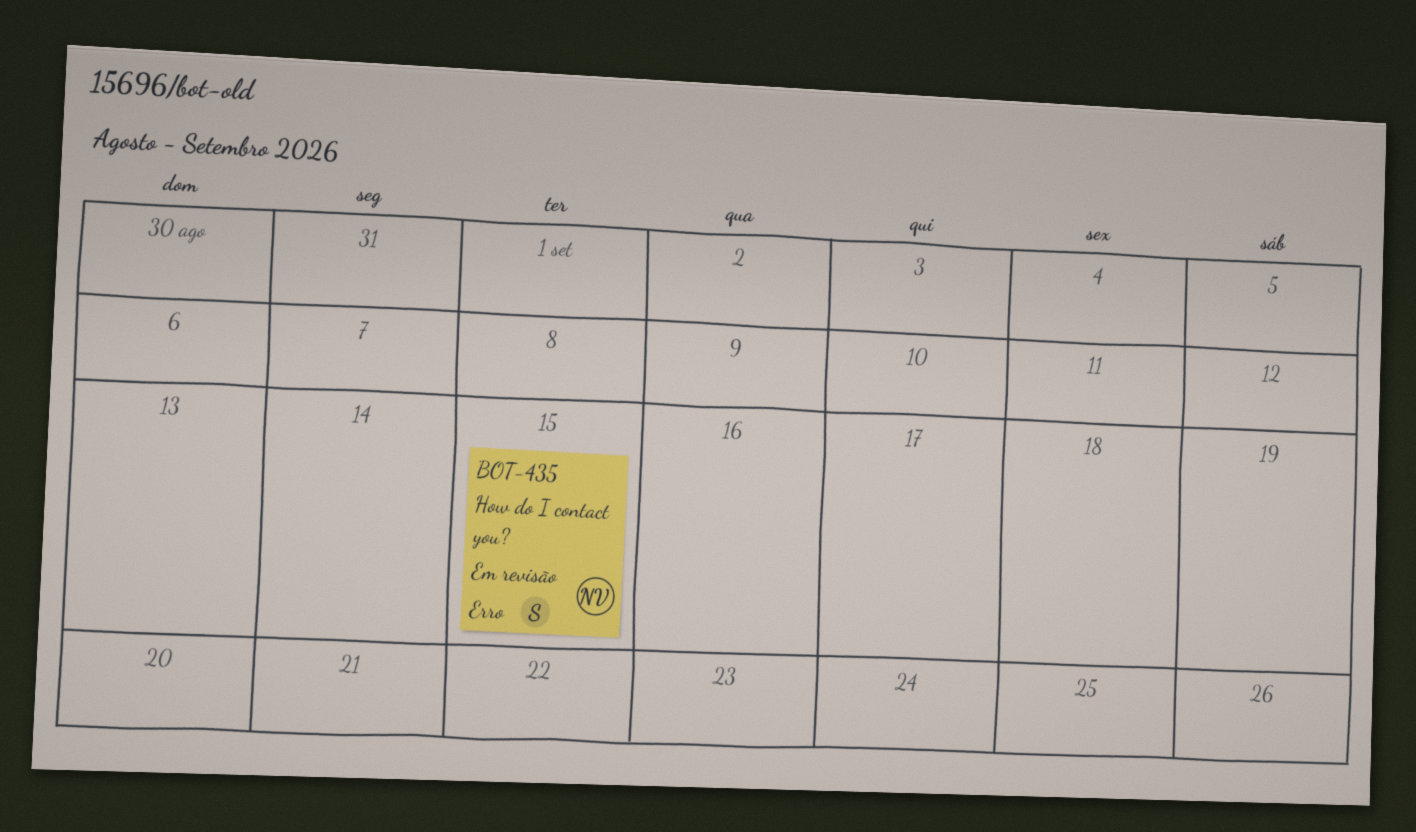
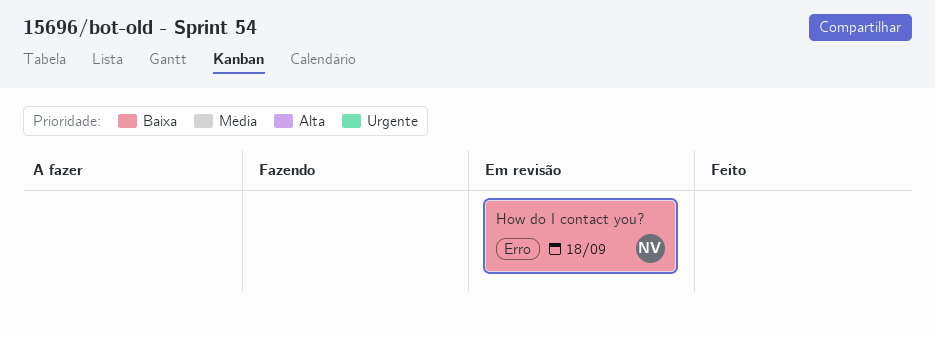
How do I contact you?, due: Sep 15 -> Sep 18

